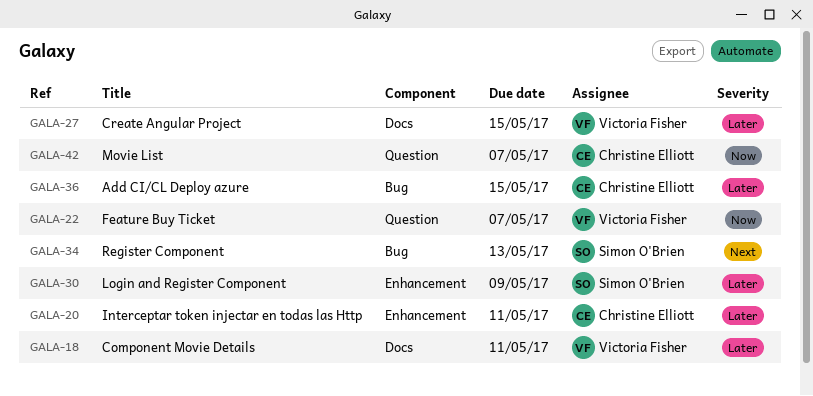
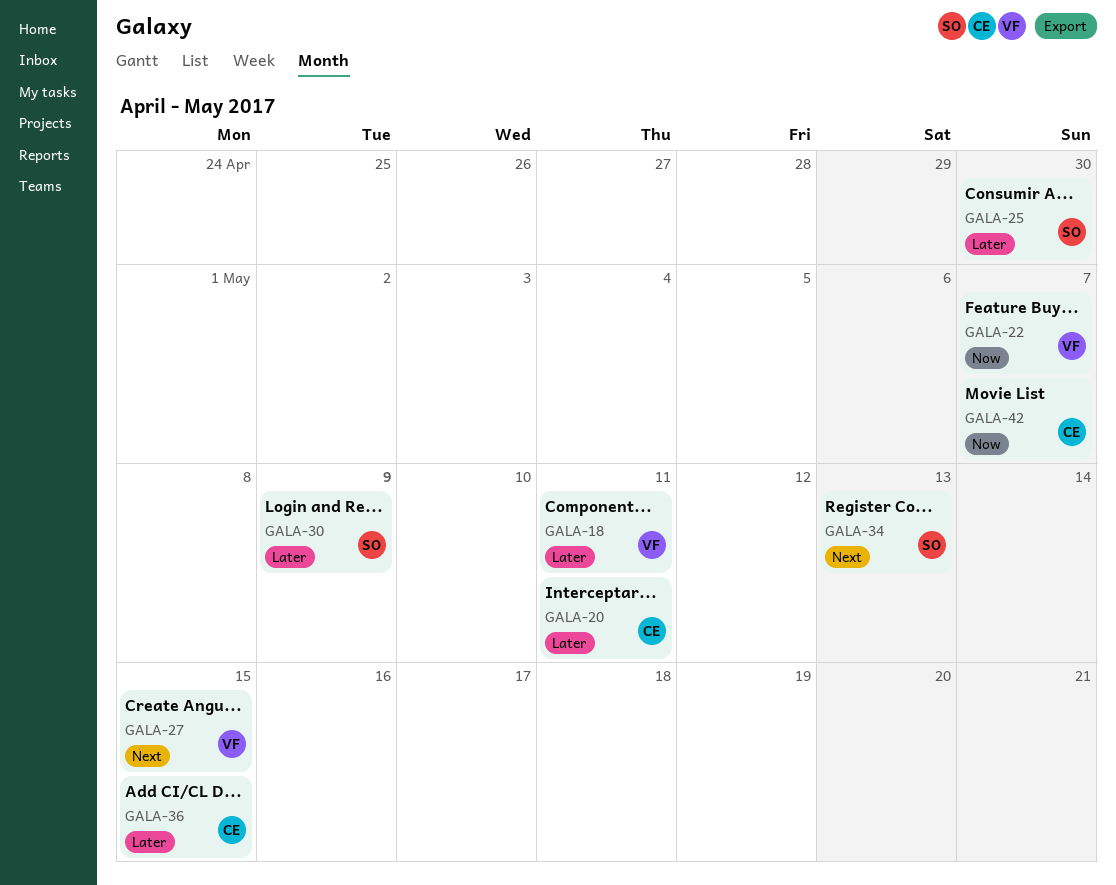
GALA-25: none -> present
GALA-27, priority: Later -> Next

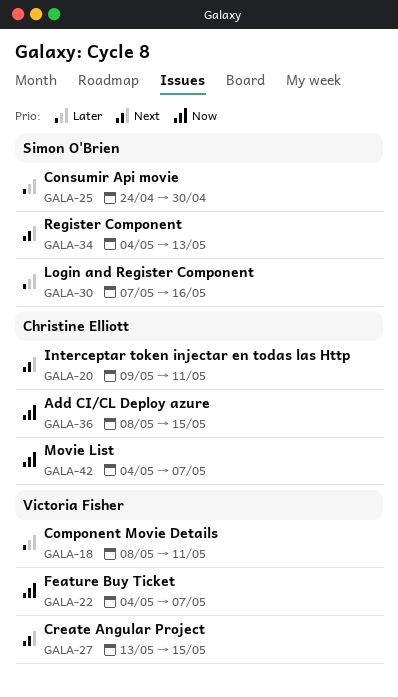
GALA-20, priority: Later -> Next
GALA-30, due: May 9 -> May 16
GALA-36, priority: Later -> Now

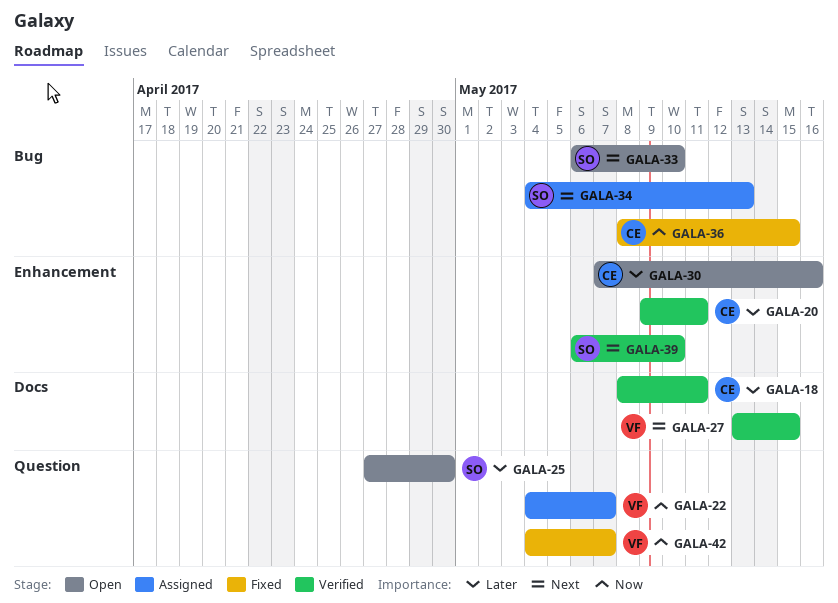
GALA-18, owner: Victoria Fisher -> Christine Elliott
GALA-20, priority: Next -> Later
GALA-25, start: Apr 24 -> Apr 27
GALA-30, owner: Simon O'Brien -> Christine Elliott
GALA-33: none -> present
GALA-39: none -> present
GALA-42, owner: Christine Elliott -> Victoria Fisher

